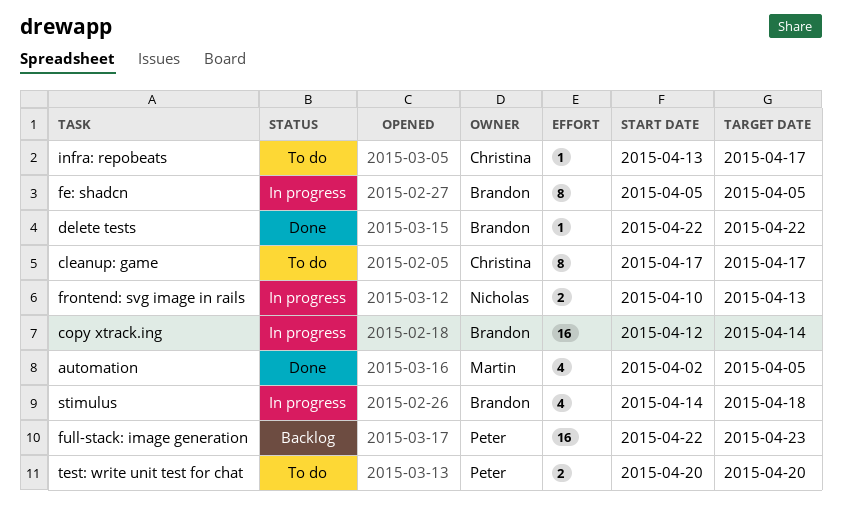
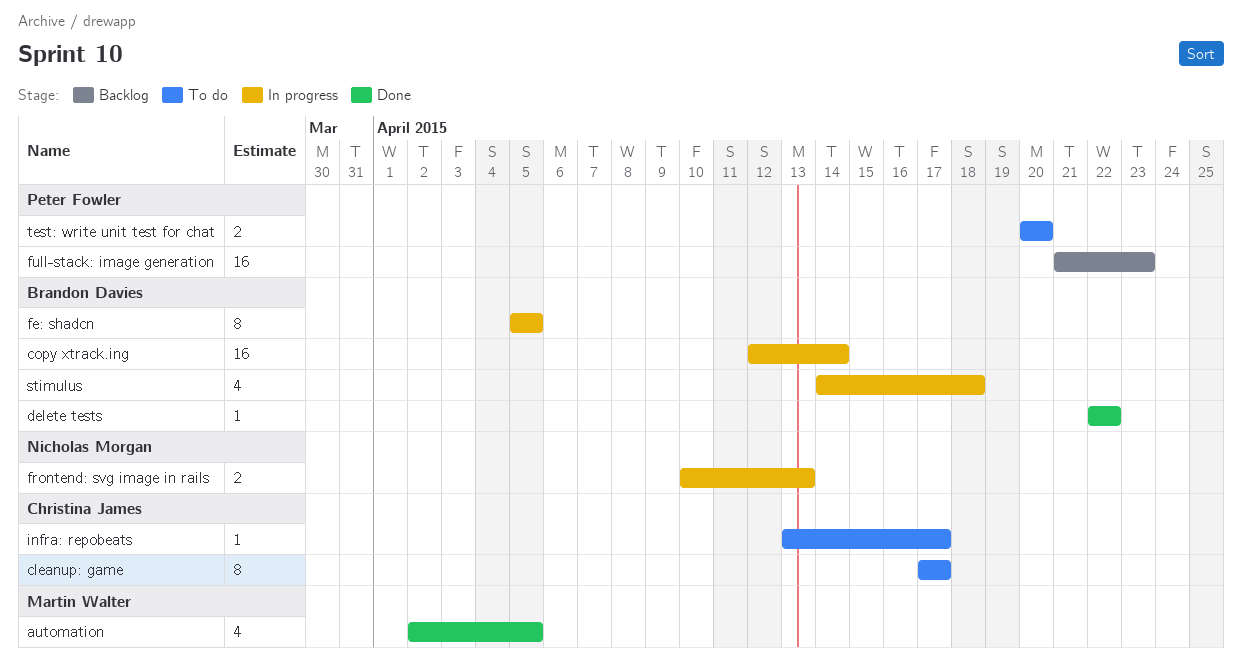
full-stack: image generation, start: Apr 22 -> Apr 21

